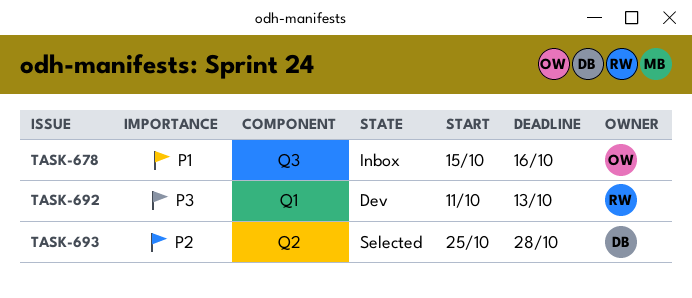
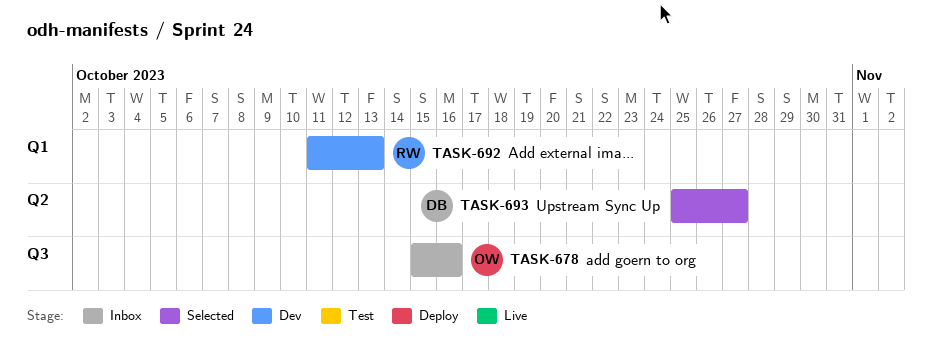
TASK-693, due: Oct 28 -> Oct 27

